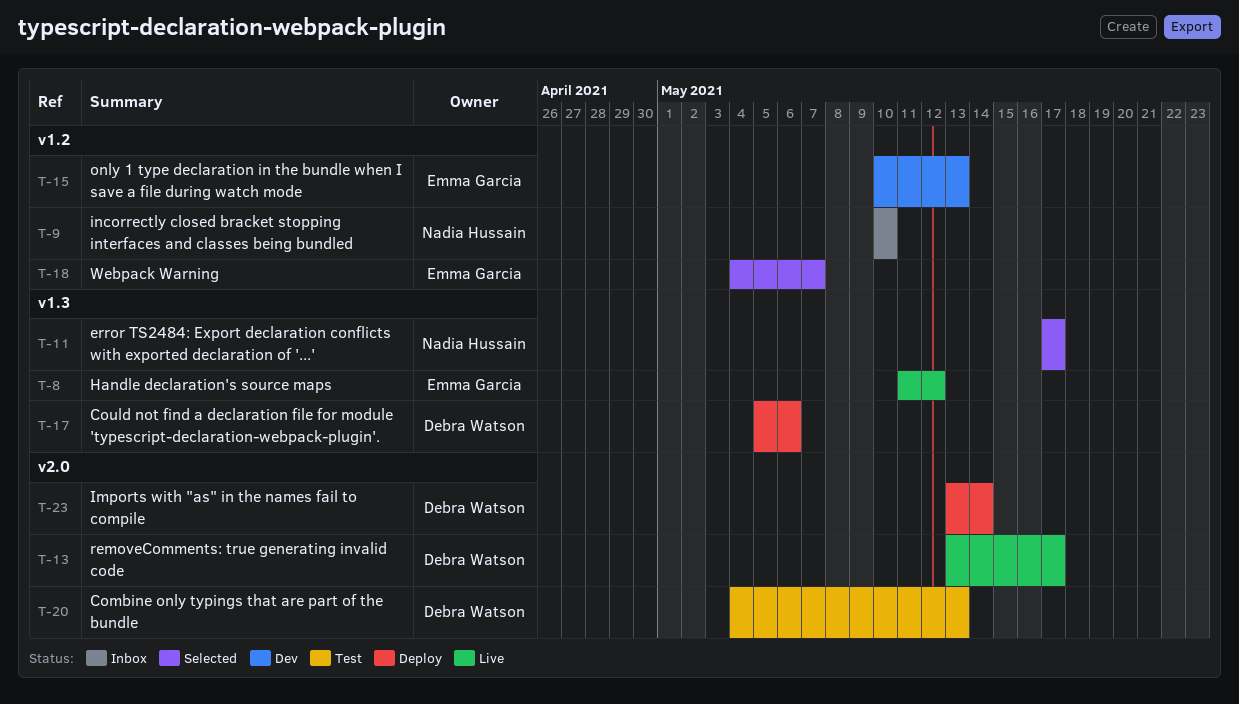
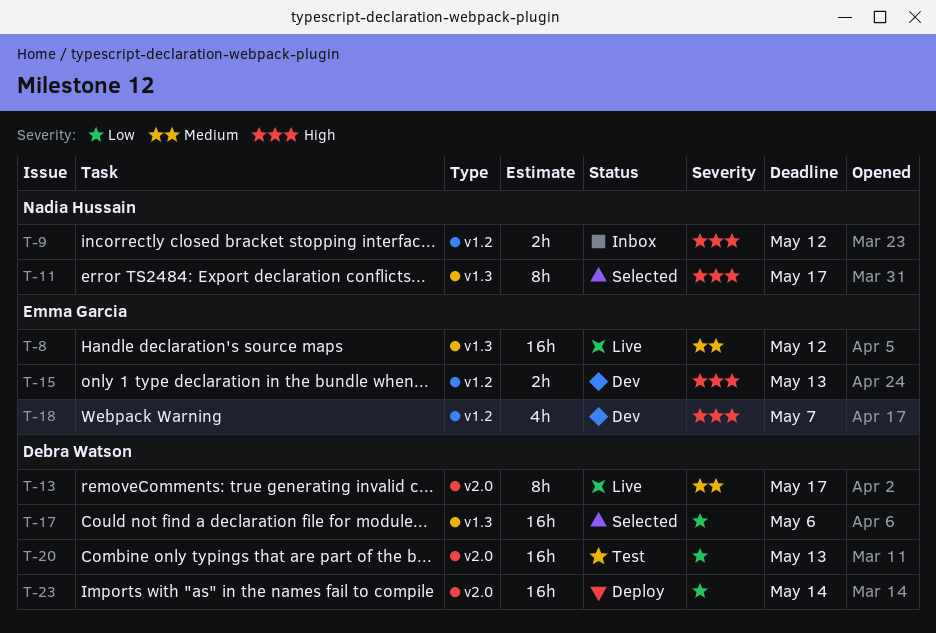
T-9, due: May 10 -> May 12
T-17, status: Deploy -> Selected
T-18, status: Selected -> Dev

